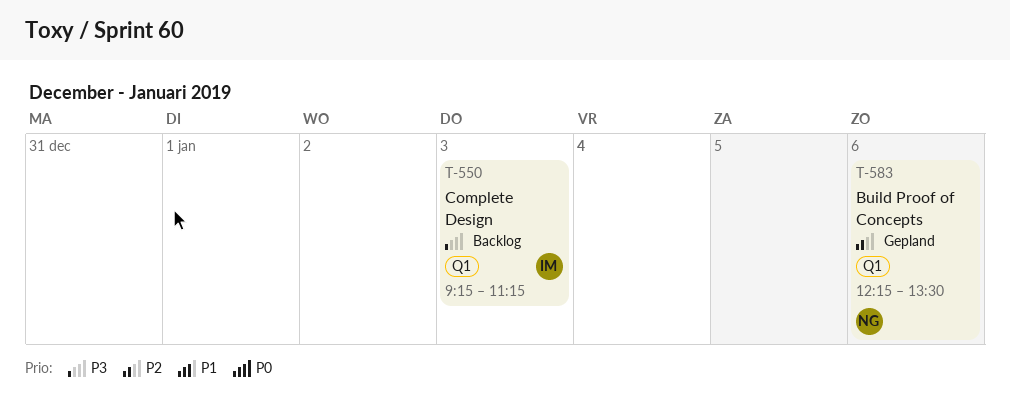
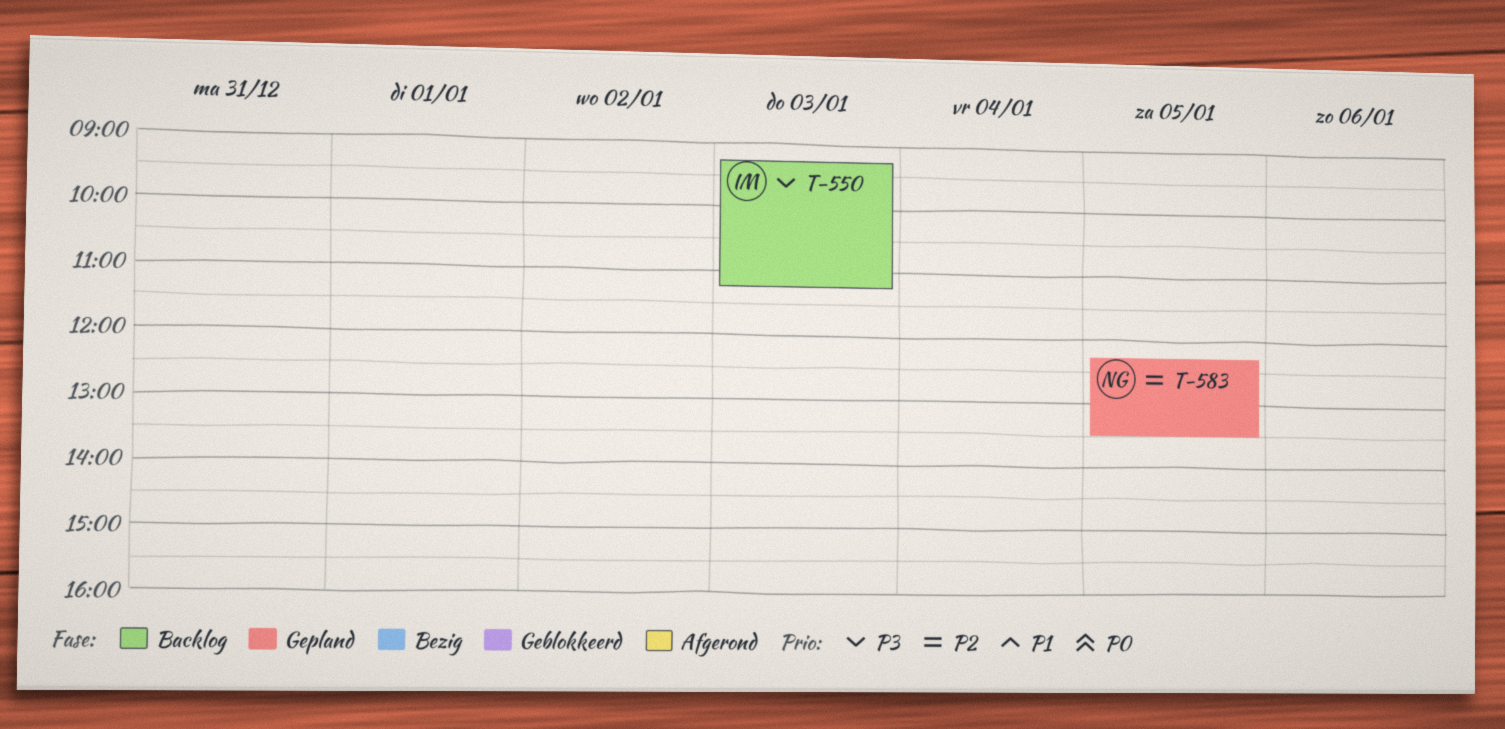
T-583, day: Jan 6 -> Jan 5

